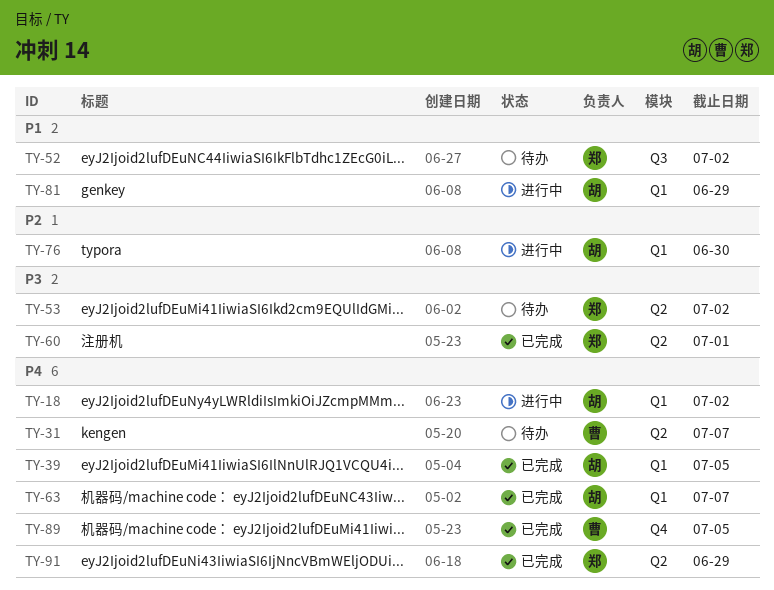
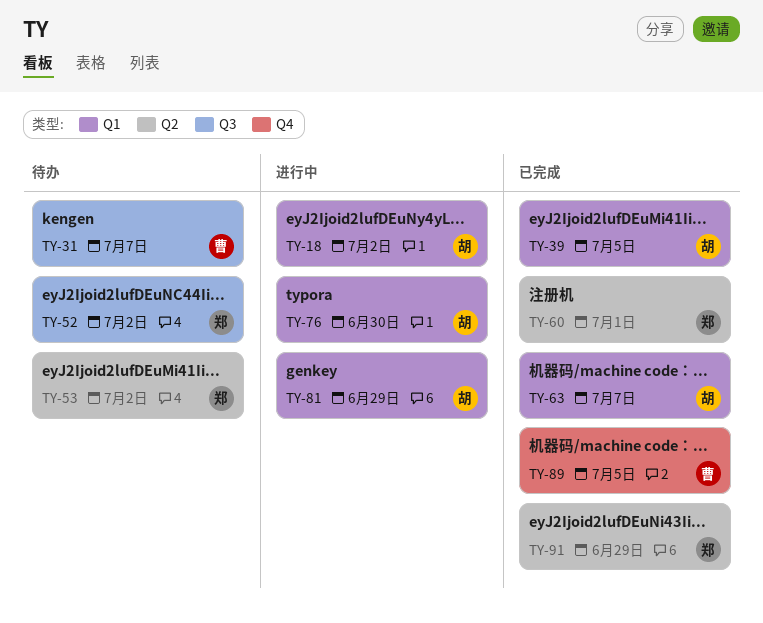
TY-31, label: Q2 -> Q3

